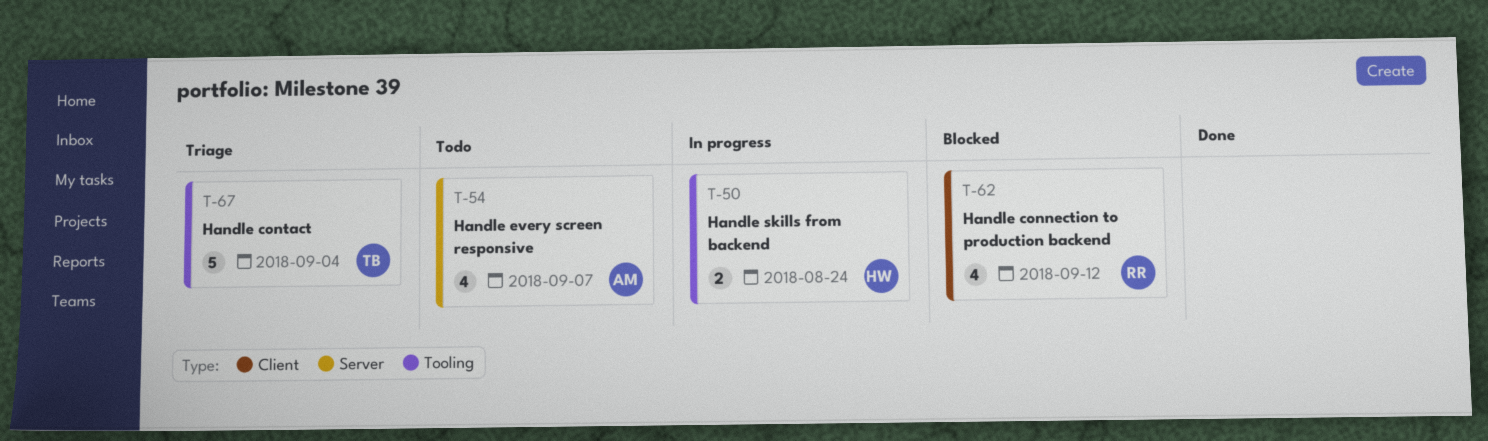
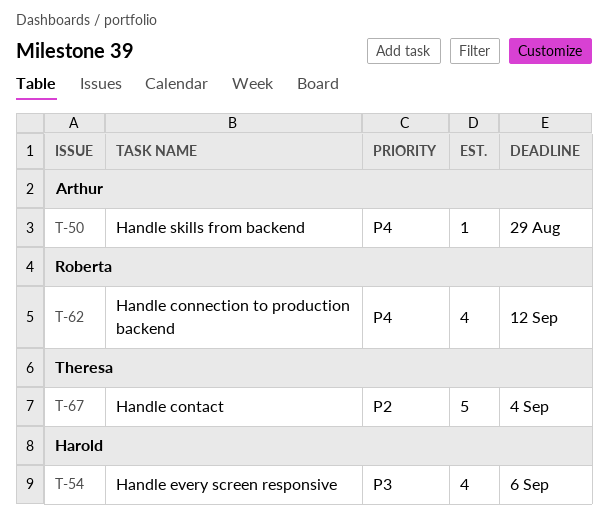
T-50, owner: Harold -> Arthur
T-50, estimate: 2 -> 1
T-50, due: Aug 24 -> Aug 29
T-54, owner: Arthur -> Harold
T-54, due: Sep 7 -> Sep 6

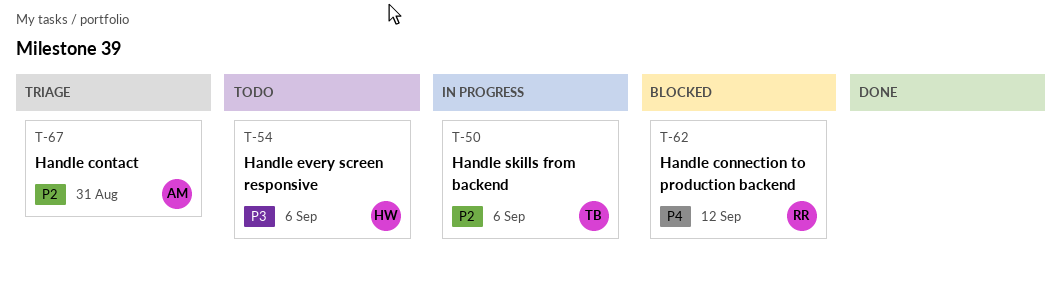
T-50, owner: Arthur -> Theresa
T-50, priority: P4 -> P2
T-50, due: Aug 29 -> Sep 6
T-67, owner: Theresa -> Arthur
T-67, due: Sep 4 -> Aug 31

